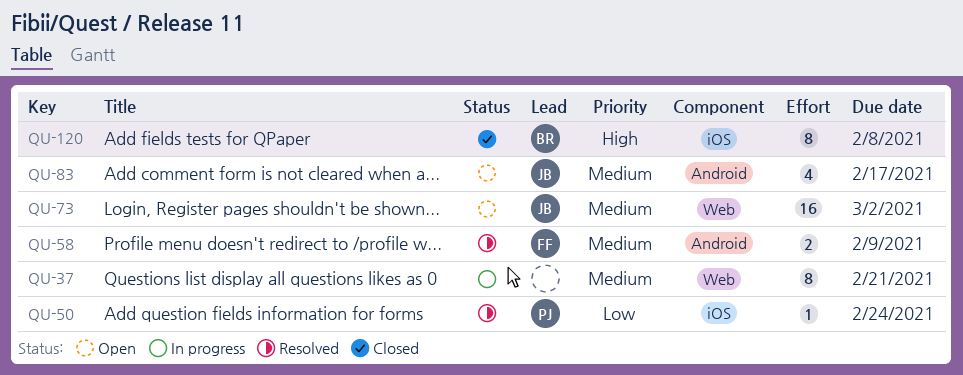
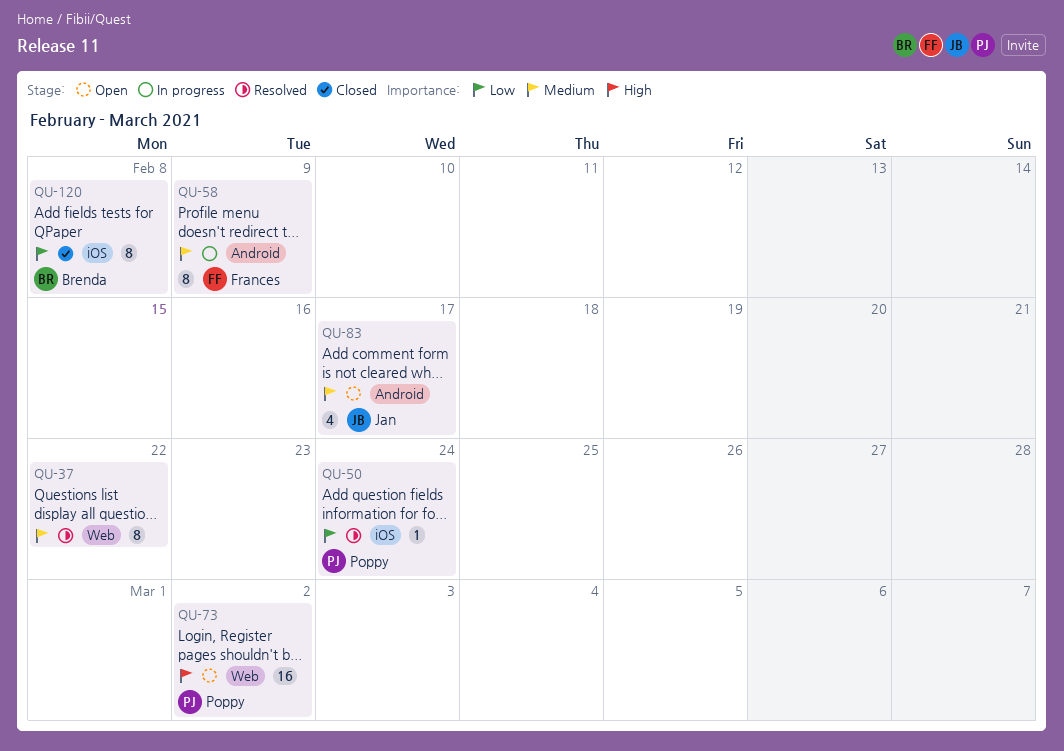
QU-37, status: In progress -> Resolved
QU-37, due: Feb 21 -> Feb 22
QU-58, status: Resolved -> In progress
QU-58, estimate: 2 -> 8
QU-73, owner: Jan -> Poppy
QU-73, priority: Medium -> High
QU-120, priority: High -> Low

